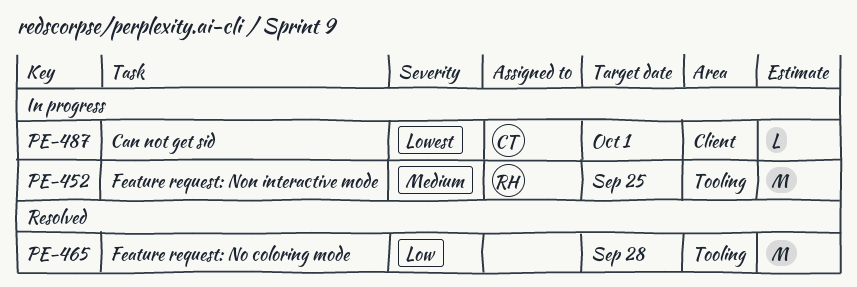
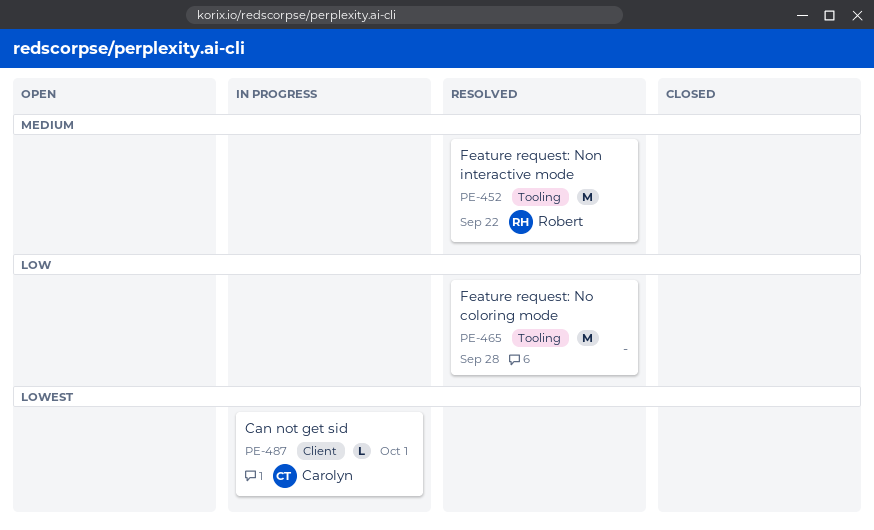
PE-452, status: In progress -> Resolved
PE-452, due: Sep 25 -> Sep 22

